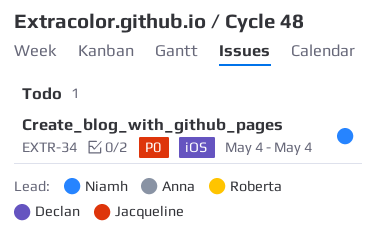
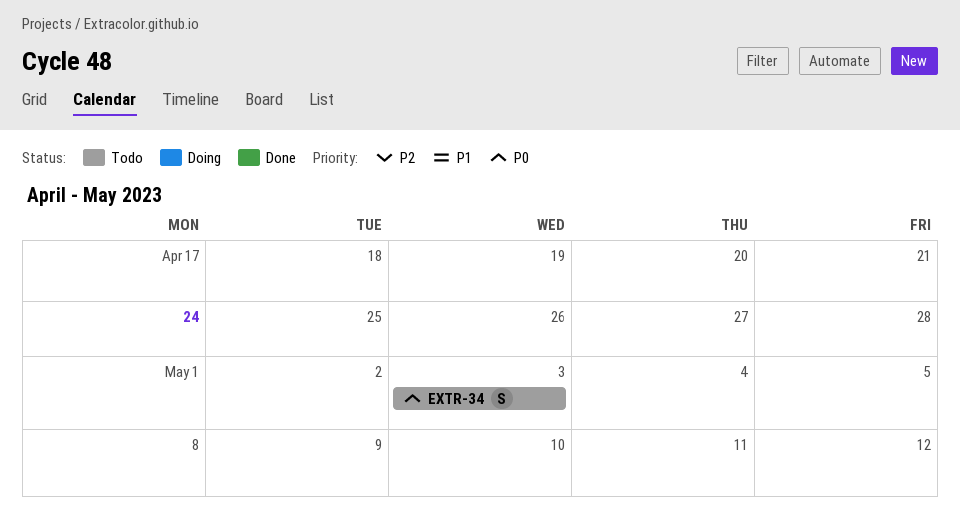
EXTR-34, start: May 4 -> May 3
EXTR-34, due: May 4 -> May 3

